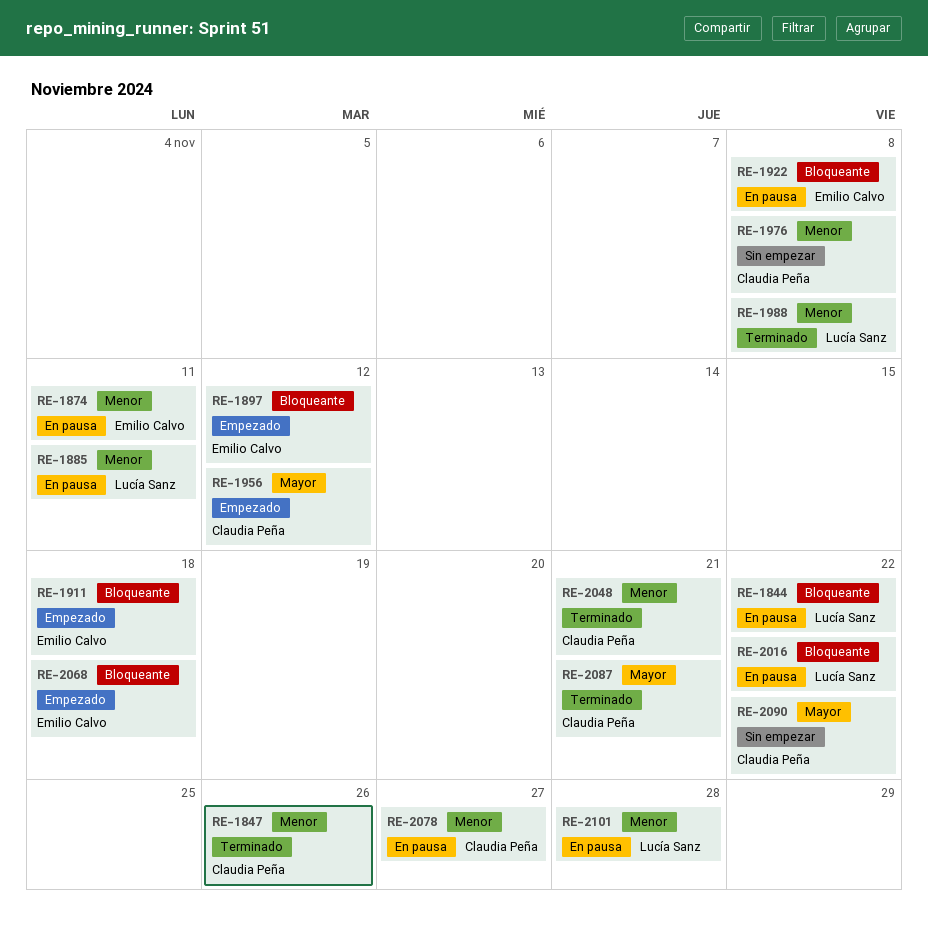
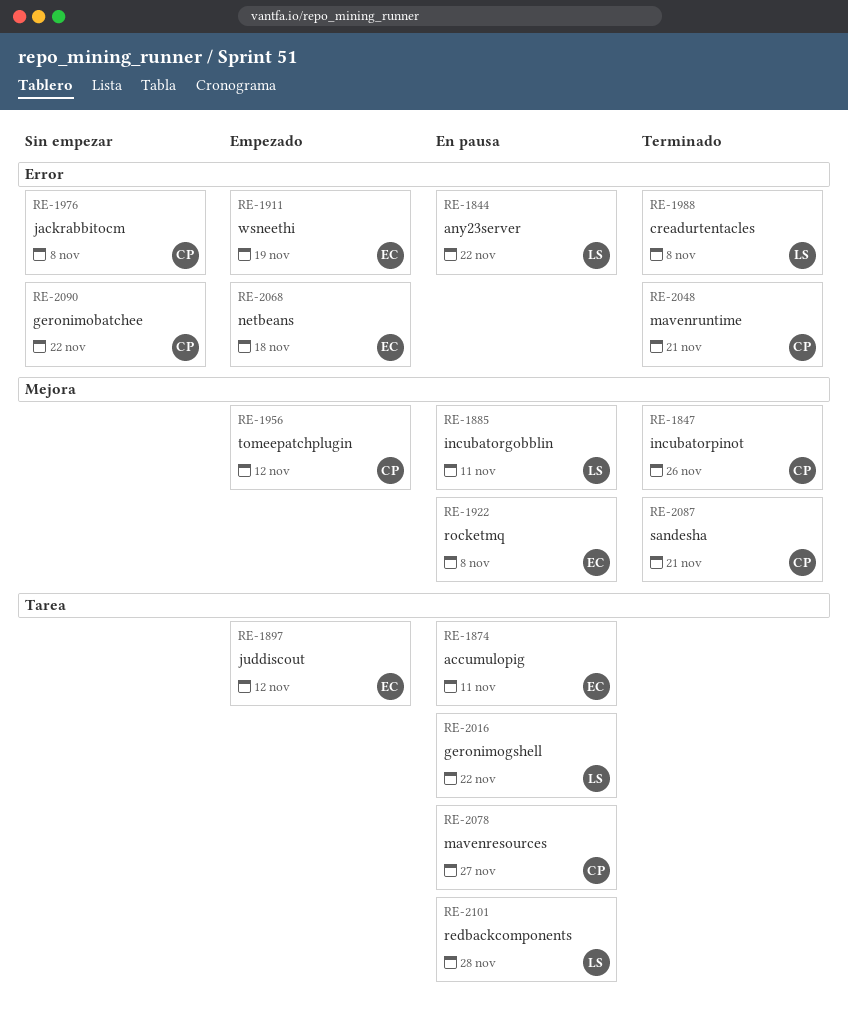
RE-1911, due: Nov 18 -> Nov 19

